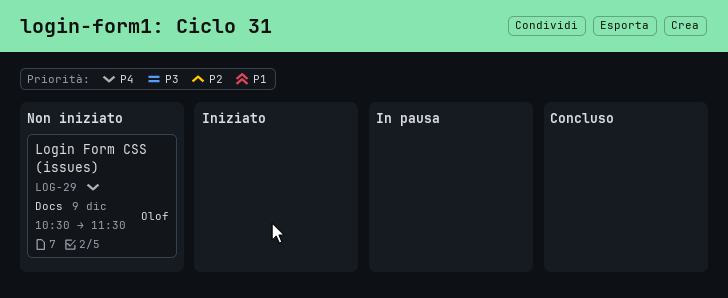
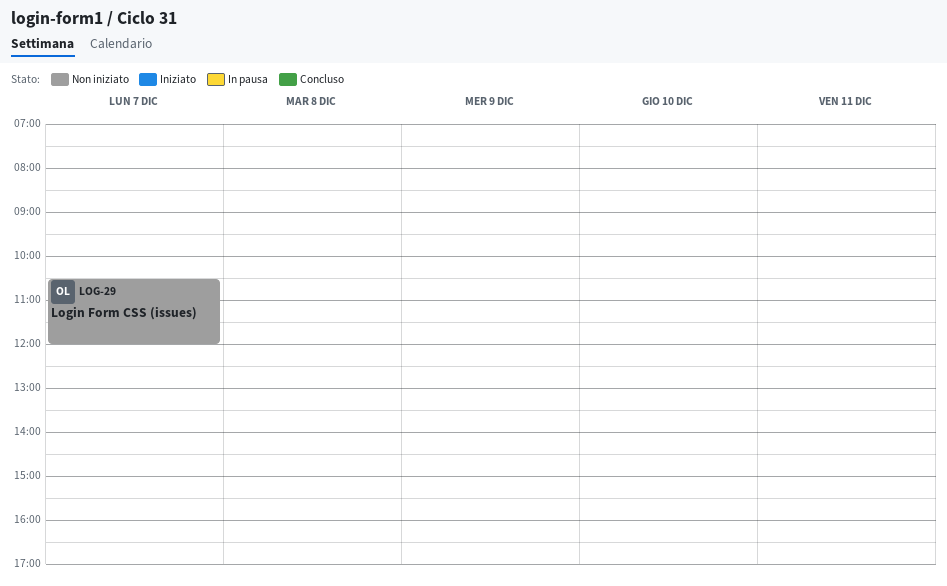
LOG-29, day: Dec 9 -> Dec 7
LOG-29, ends: 11:30 -> 12:00

